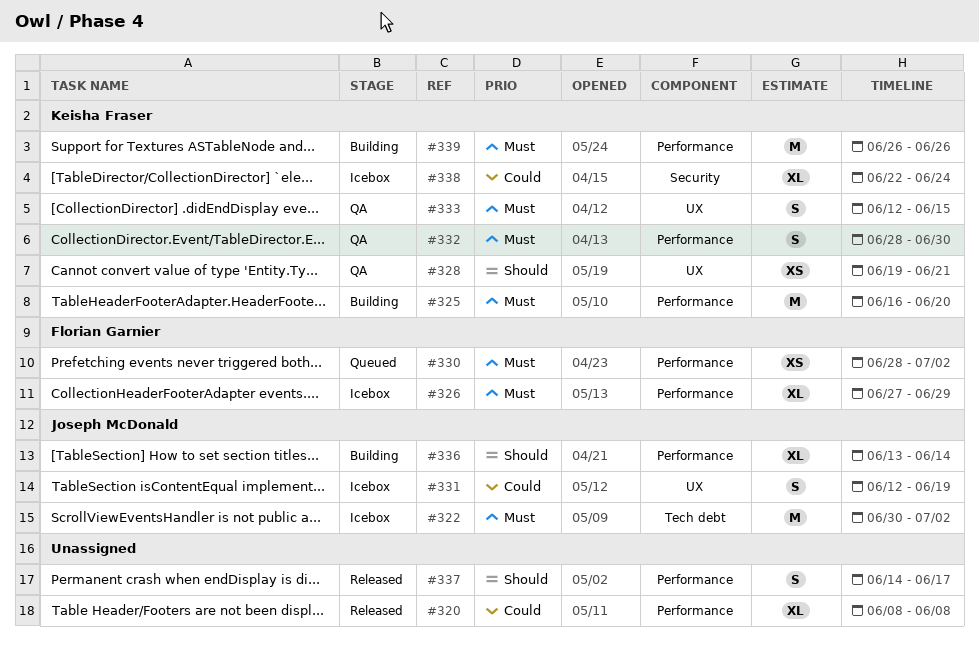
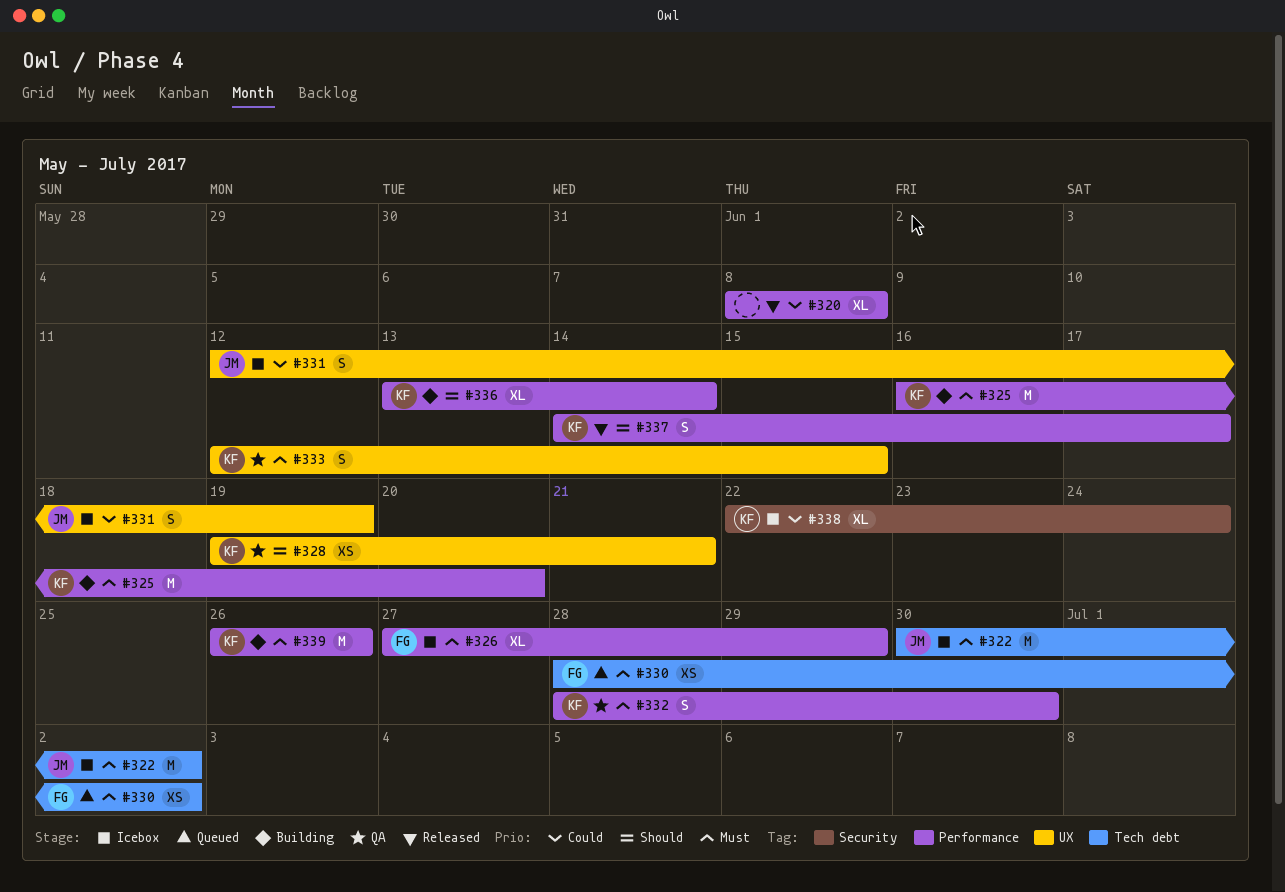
#330, label: Performance -> Tech debt
#336, owner: Joseph McDonald -> Keisha Fraser
#337, owner: none -> Keisha Fraser

